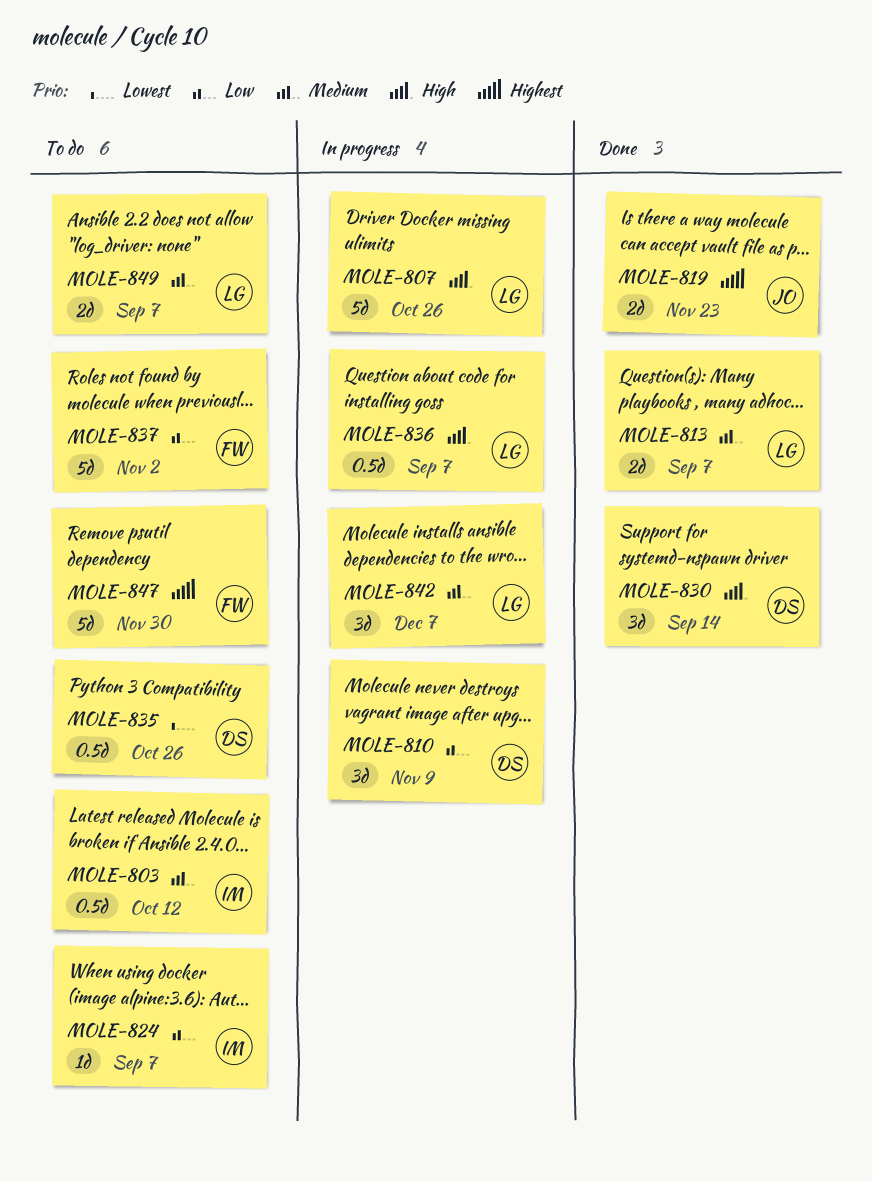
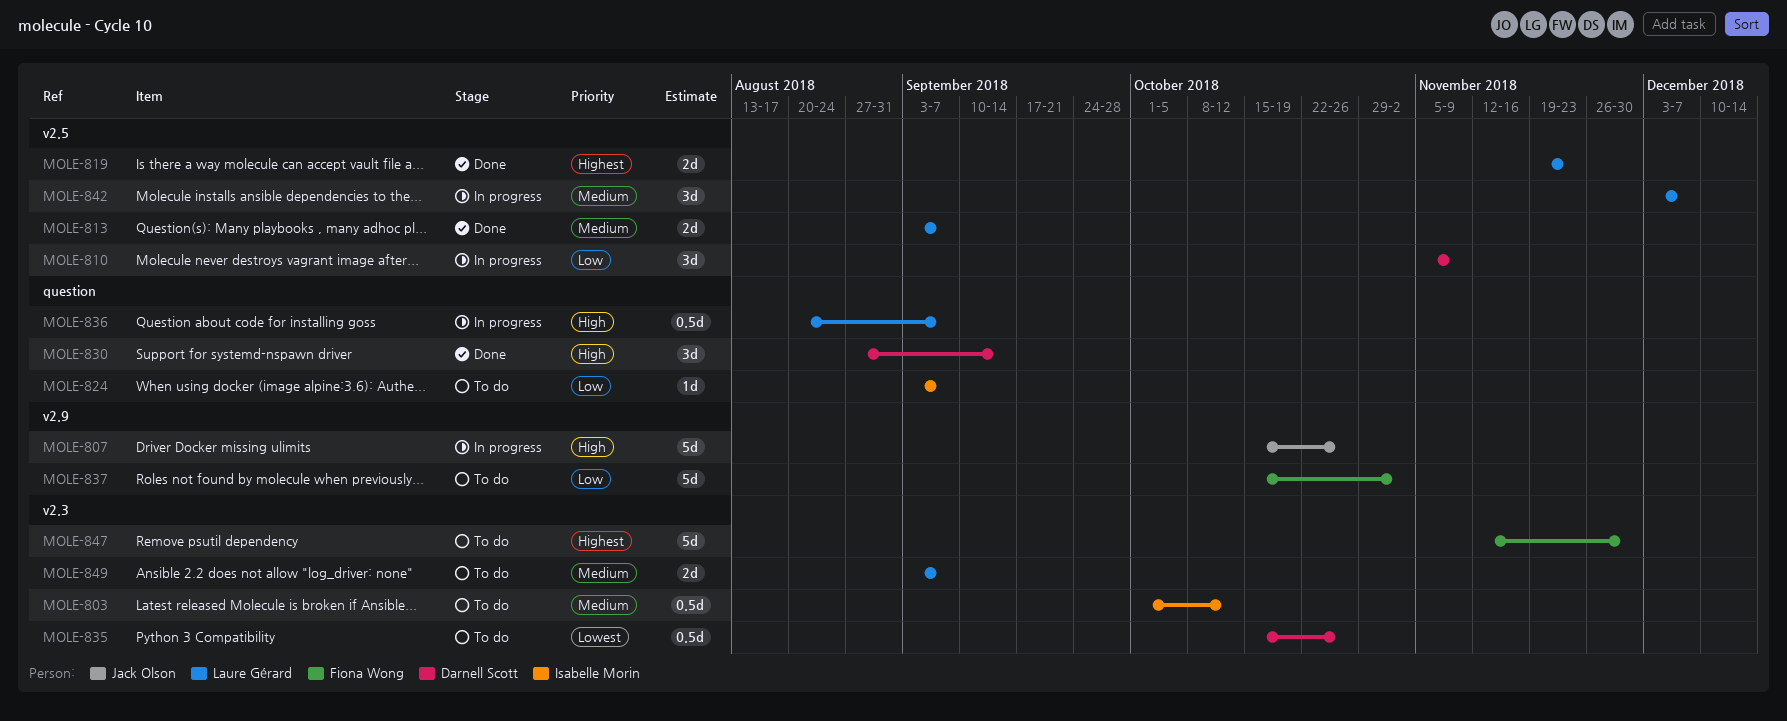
MOLE-807, owner: Laure Gérard -> Jack Olson
MOLE-819, owner: Jack Olson -> Laure Gérard

